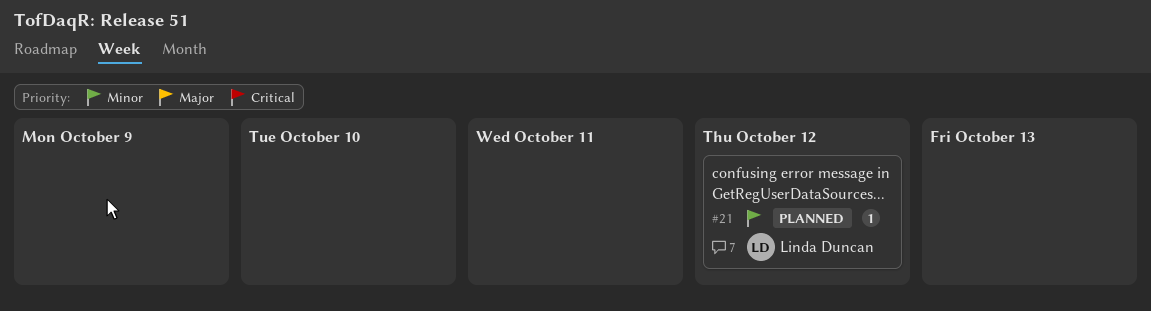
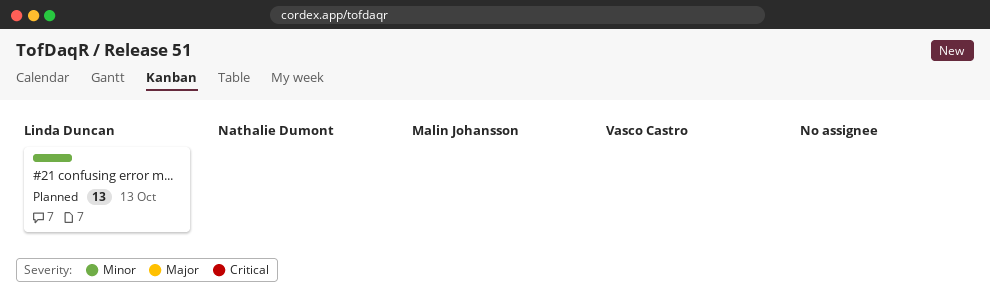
#21, estimate: 1 -> 13
#21, due: Oct 12 -> Oct 13

